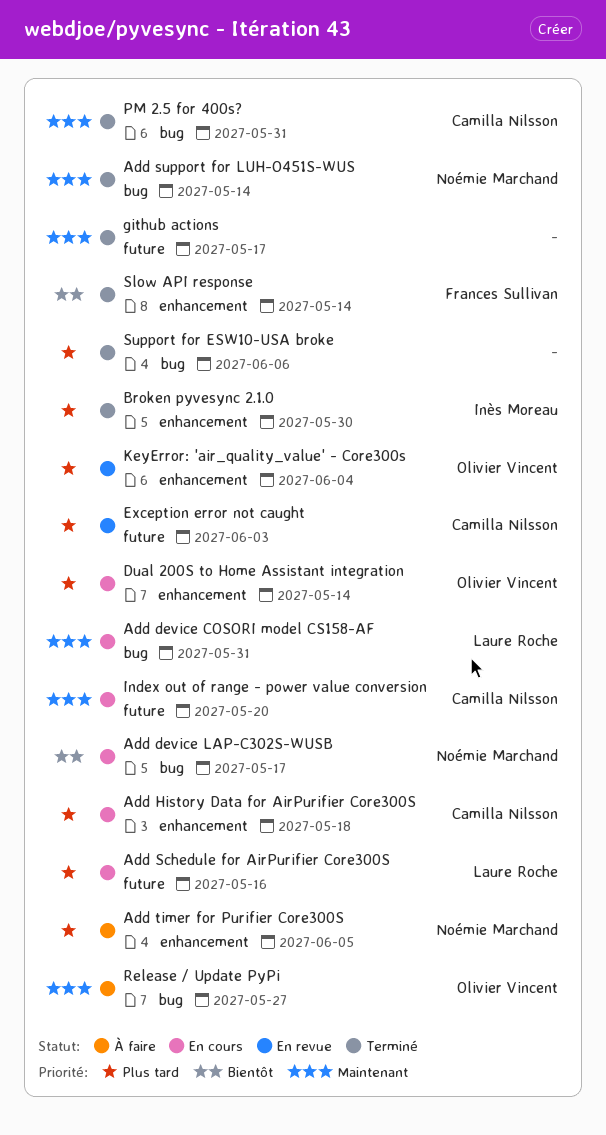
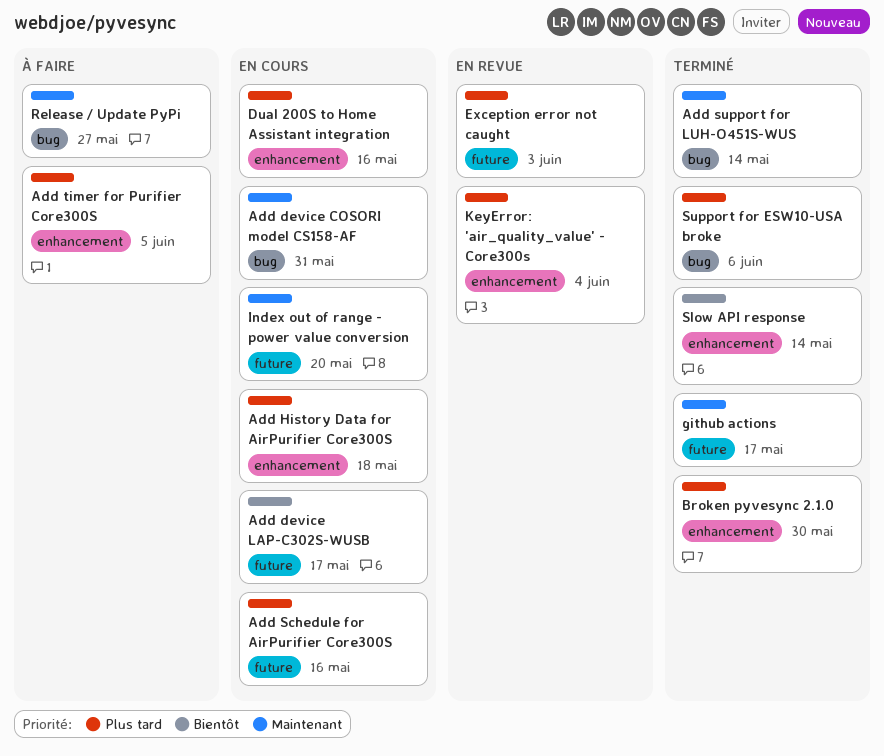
Add device LAP-C302S-WUSB, label: bug -> future
Dual 200S to Home Assistant integration, due: May 14 -> May 16
PM 2.5 for 400s?: present -> none

